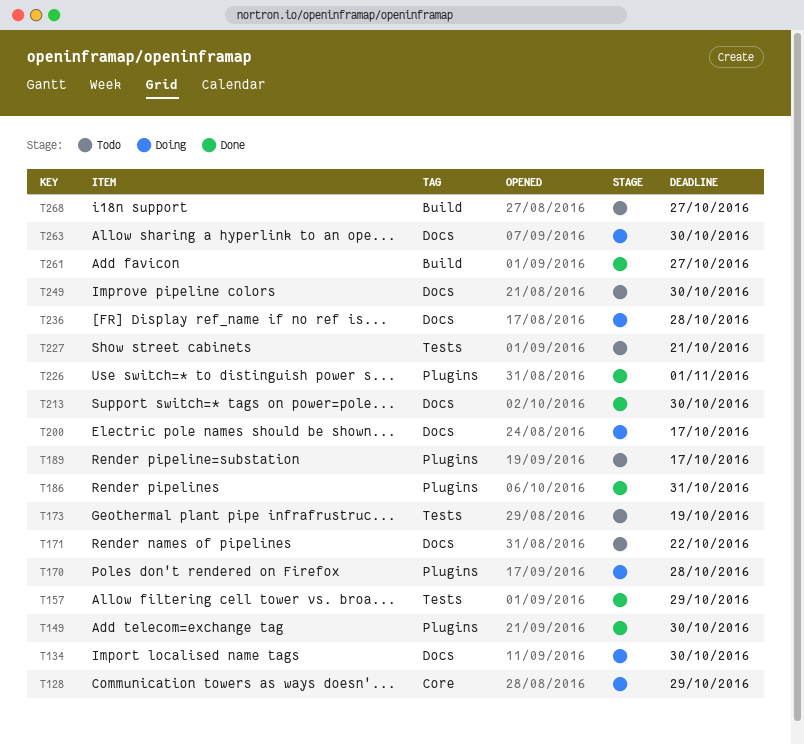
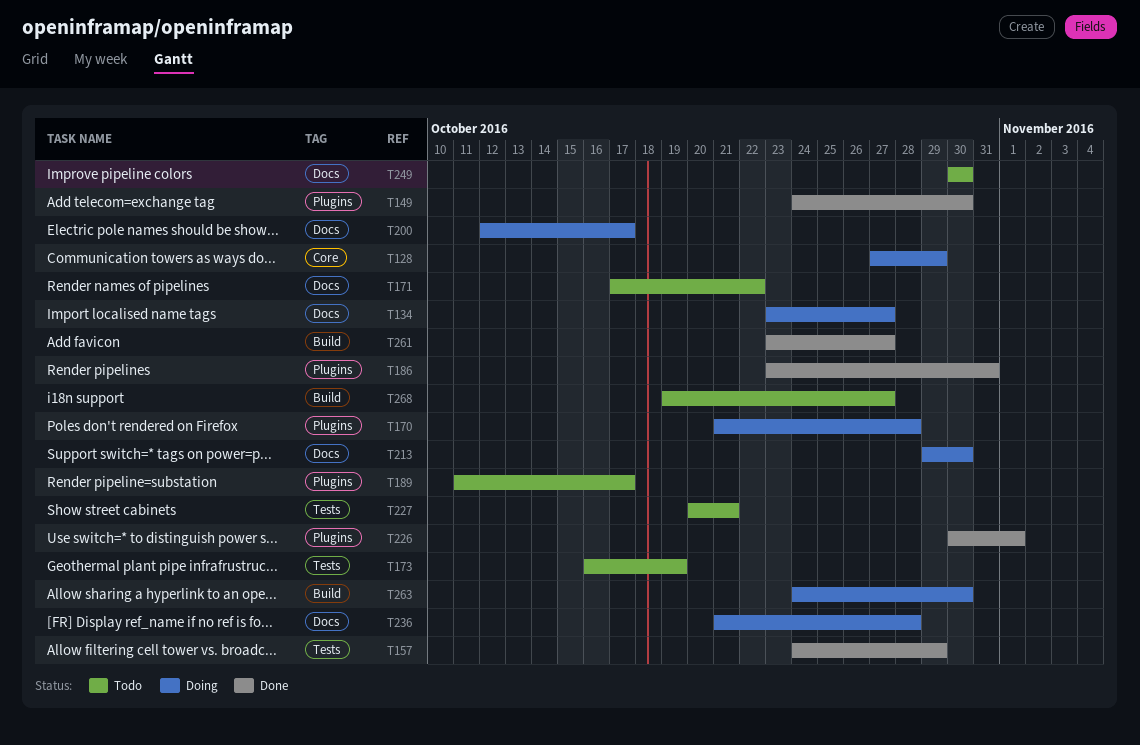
T134, due: Oct 30 -> Oct 27
T213, status: Done -> Doing
T263, label: Docs -> Build

